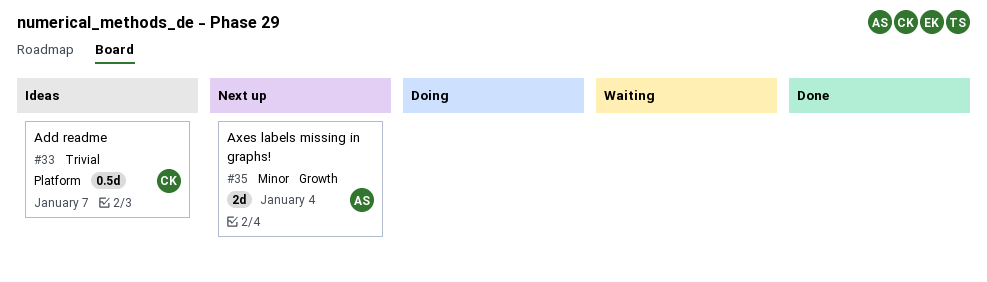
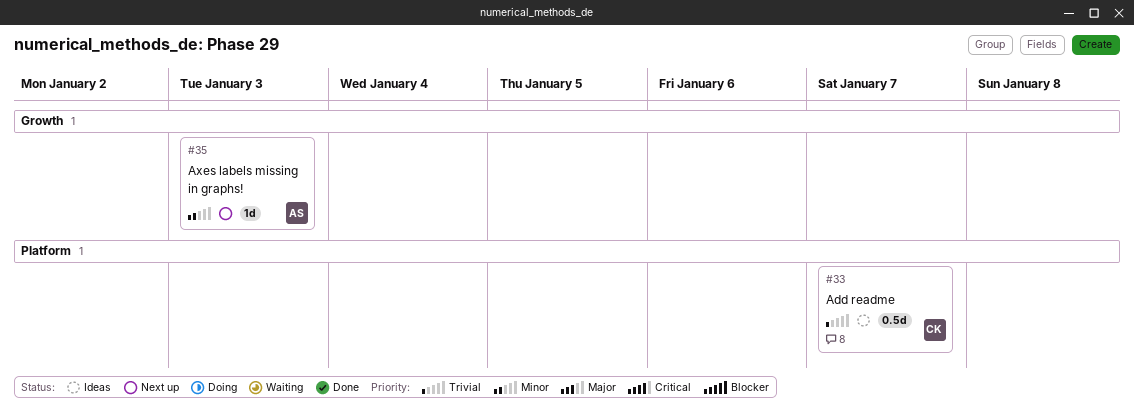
#35, estimate: 2d -> 1d
#35, due: Jan 4 -> Jan 3

